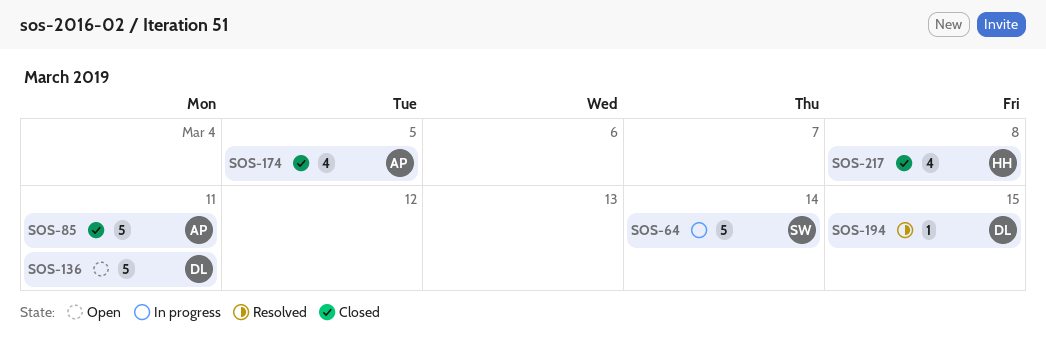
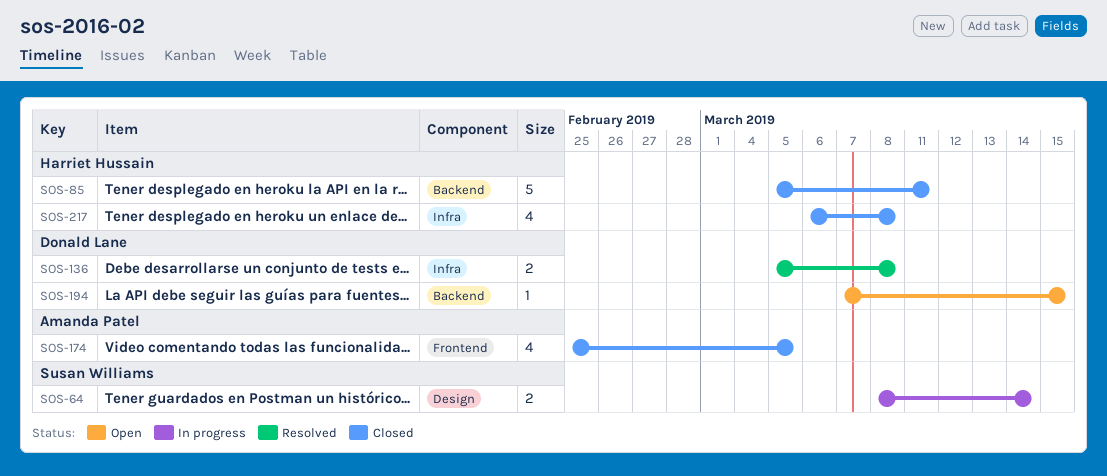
SOS-64, estimate: 5 -> 2
SOS-85, owner: Amanda Patel -> Harriet Hussain
SOS-136, status: Open -> Resolved
SOS-136, estimate: 5 -> 2
SOS-136, due: Mar 11 -> Mar 8
SOS-194, status: Resolved -> Open

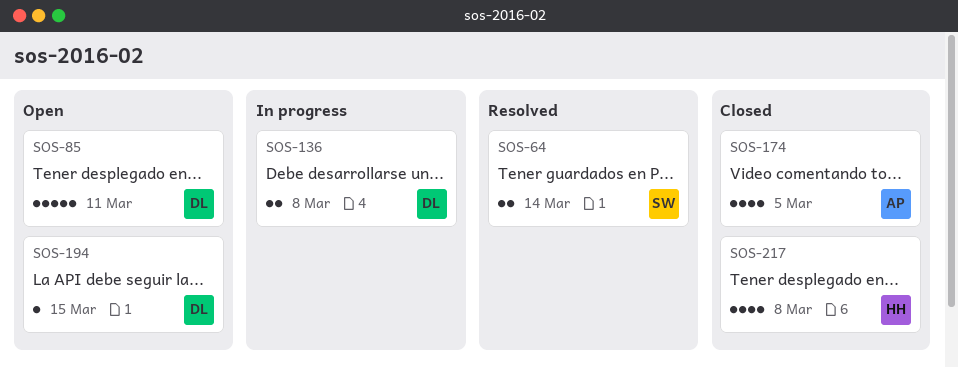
SOS-64, status: In progress -> Resolved
SOS-85, status: Closed -> Open
SOS-85, owner: Harriet Hussain -> Donald Lane
SOS-136, status: Resolved -> In progress

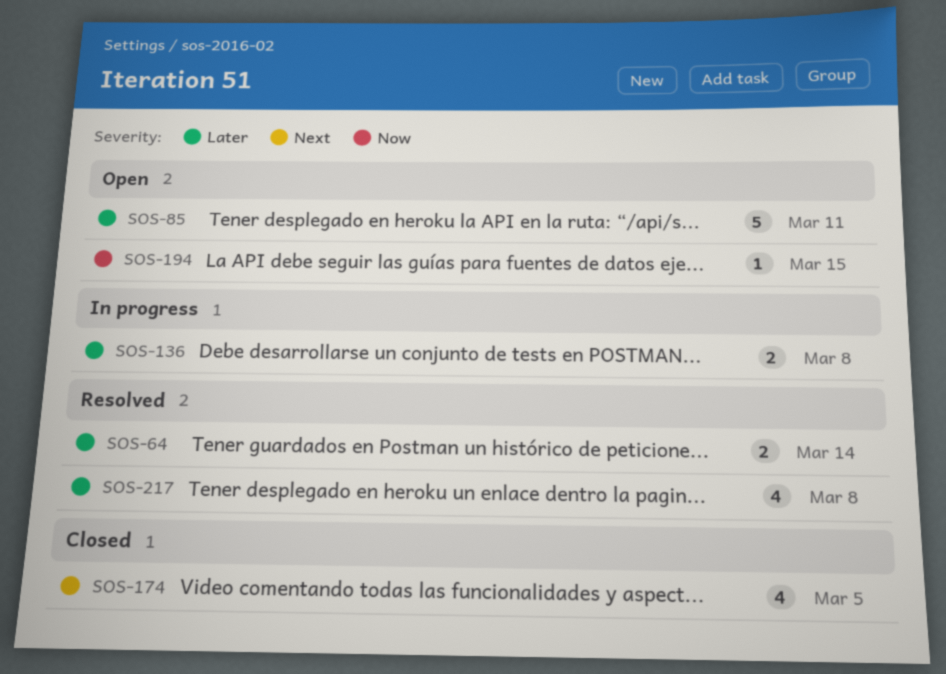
SOS-217, status: Closed -> Resolved

